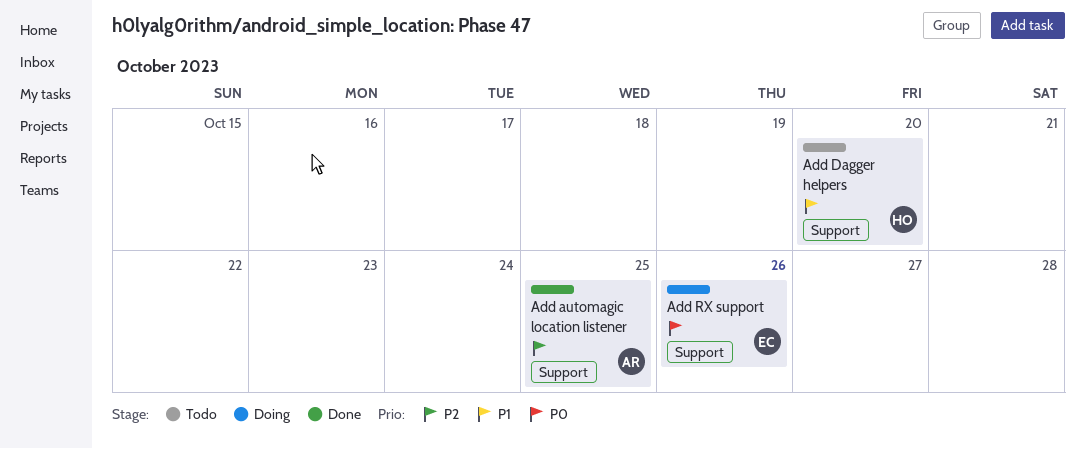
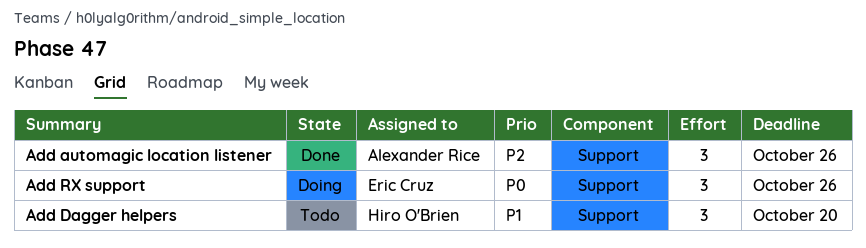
Add automagic location listener, due: Oct 25 -> Oct 26

